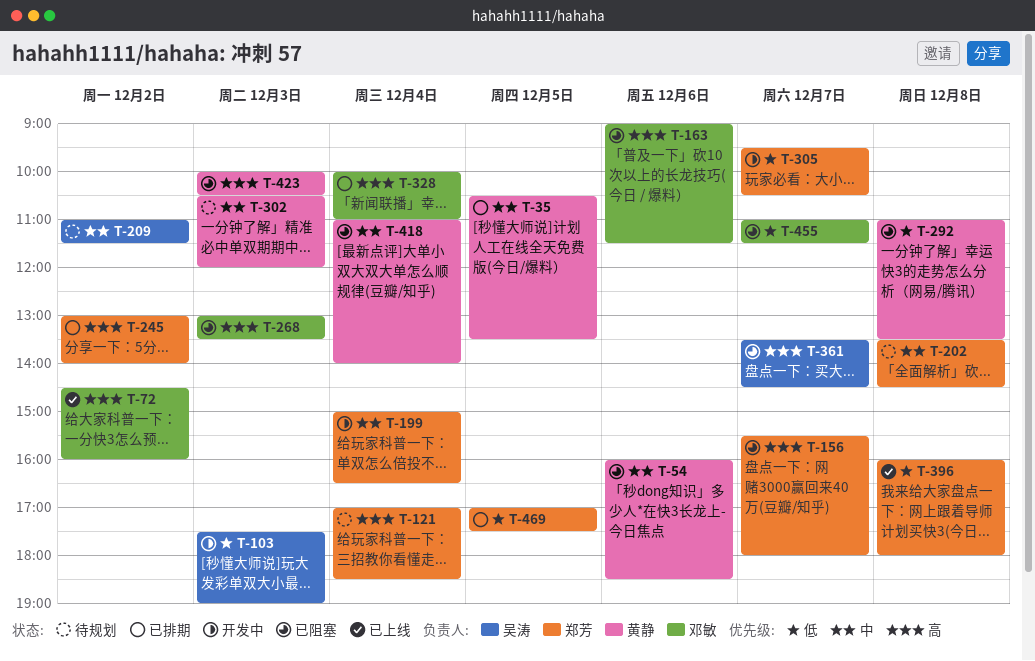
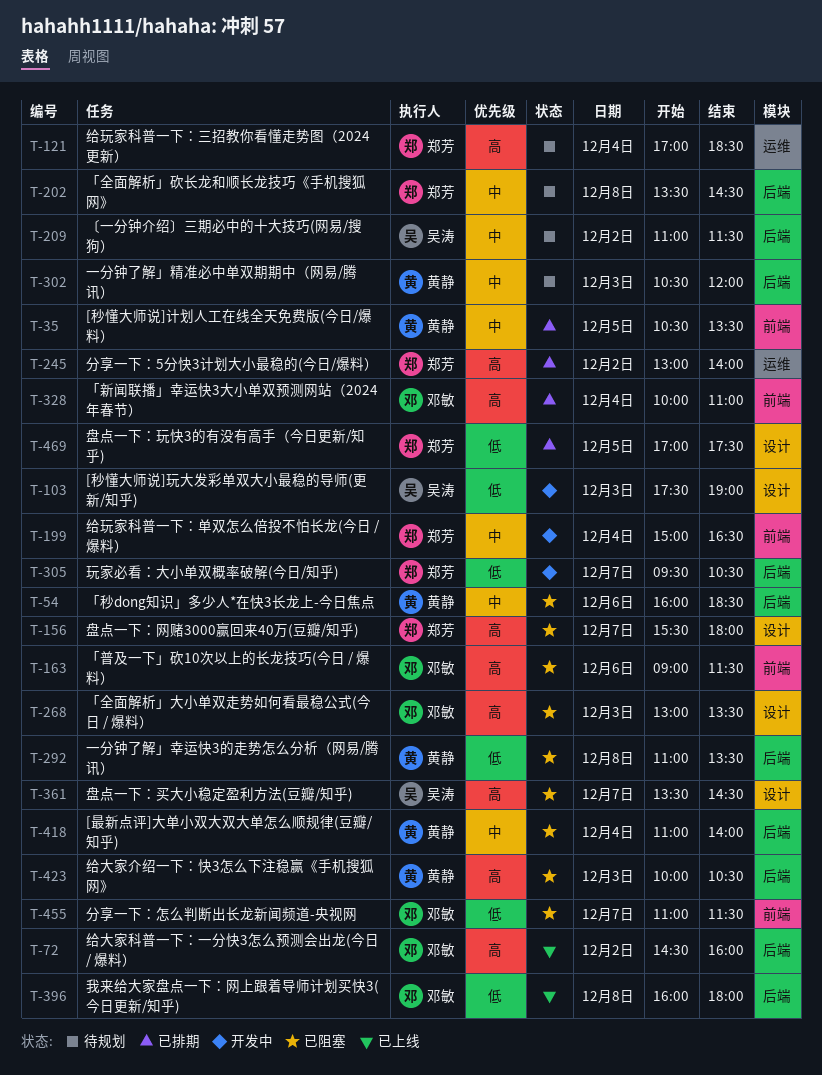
T-396, owner: 郑芳 -> 邓敏

